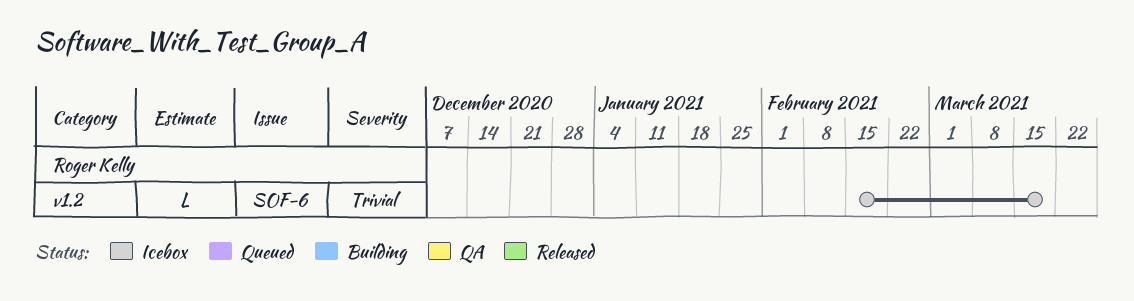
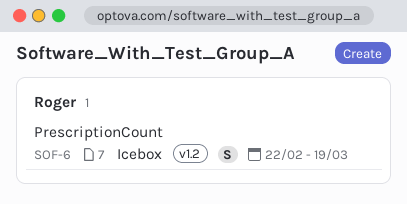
SOF-6, estimate: L -> S
SOF-6, start: Feb 15 -> Feb 22

